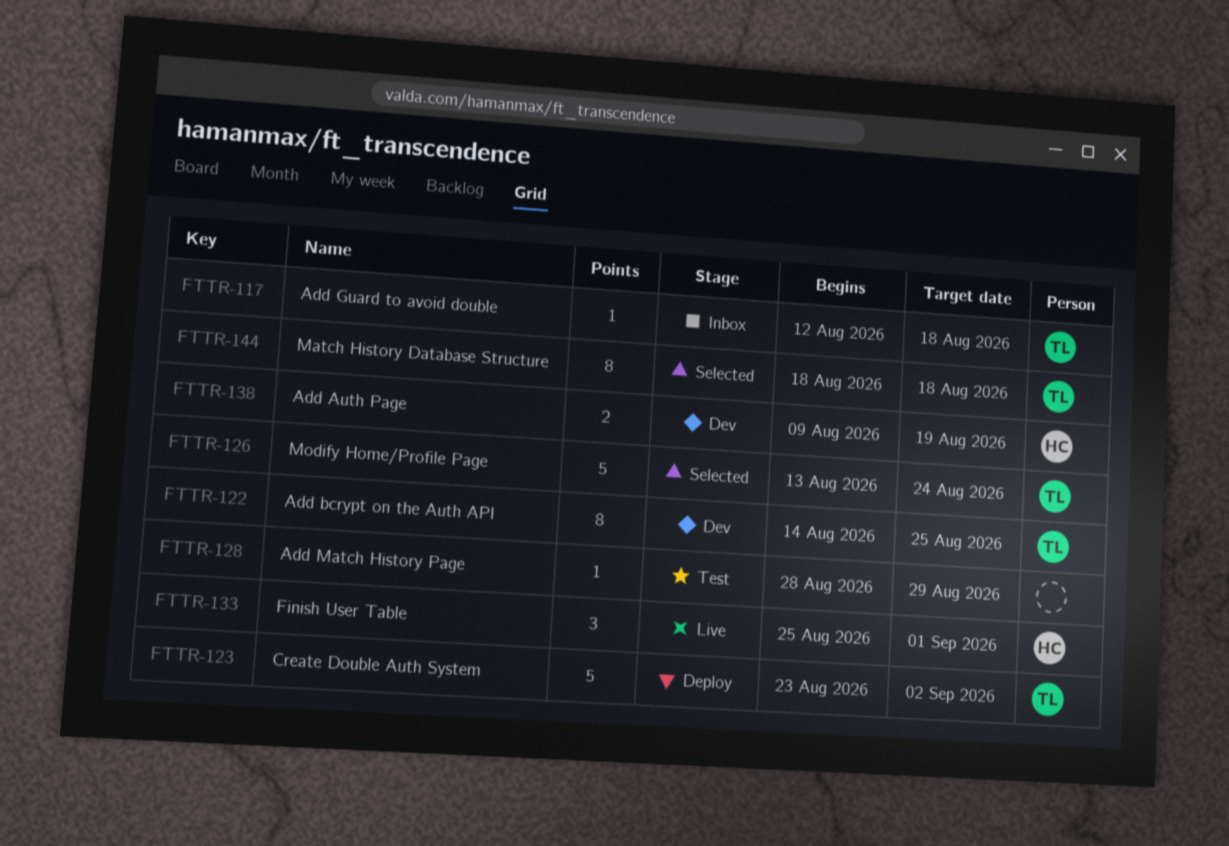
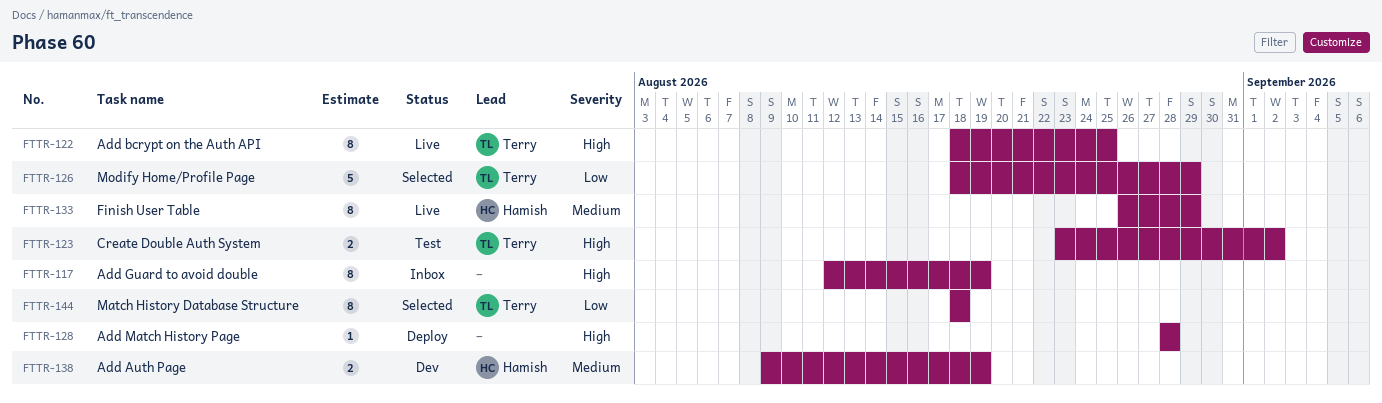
FTTR-117, owner: Terry -> none
FTTR-117, estimate: 1 -> 8
FTTR-117, due: Aug 18 -> Aug 19
FTTR-122, status: Dev -> Live
FTTR-122, start: Aug 14 -> Aug 18
FTTR-123, status: Deploy -> Test
FTTR-123, estimate: 5 -> 2
FTTR-126, start: Aug 13 -> Aug 18
FTTR-126, due: Aug 24 -> Aug 29
FTTR-128, status: Test -> Deploy
FTTR-128, due: Aug 29 -> Aug 28
FTTR-133, estimate: 3 -> 8
FTTR-133, start: Aug 25 -> Aug 26
FTTR-133, due: Sep 1 -> Aug 29

